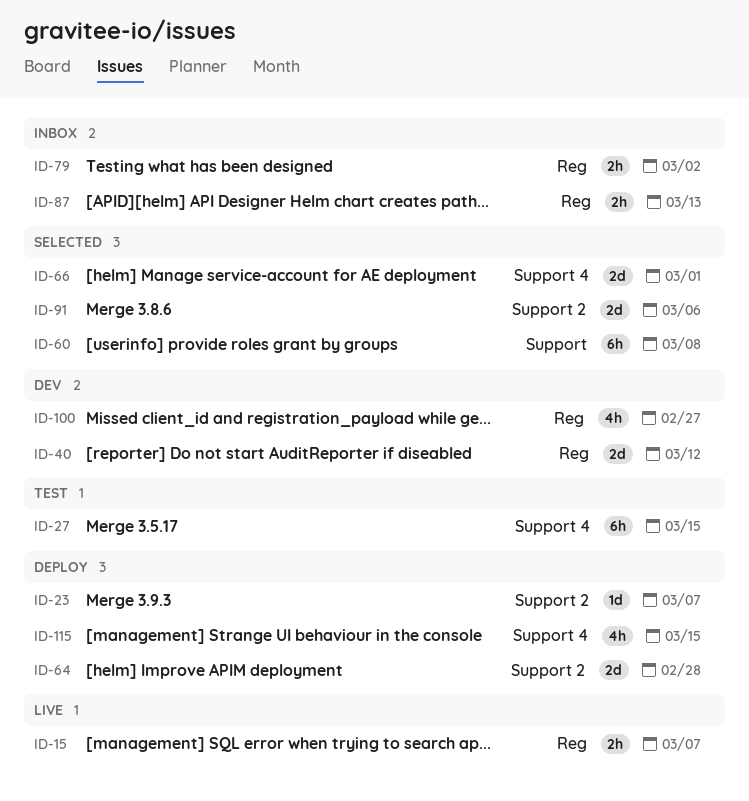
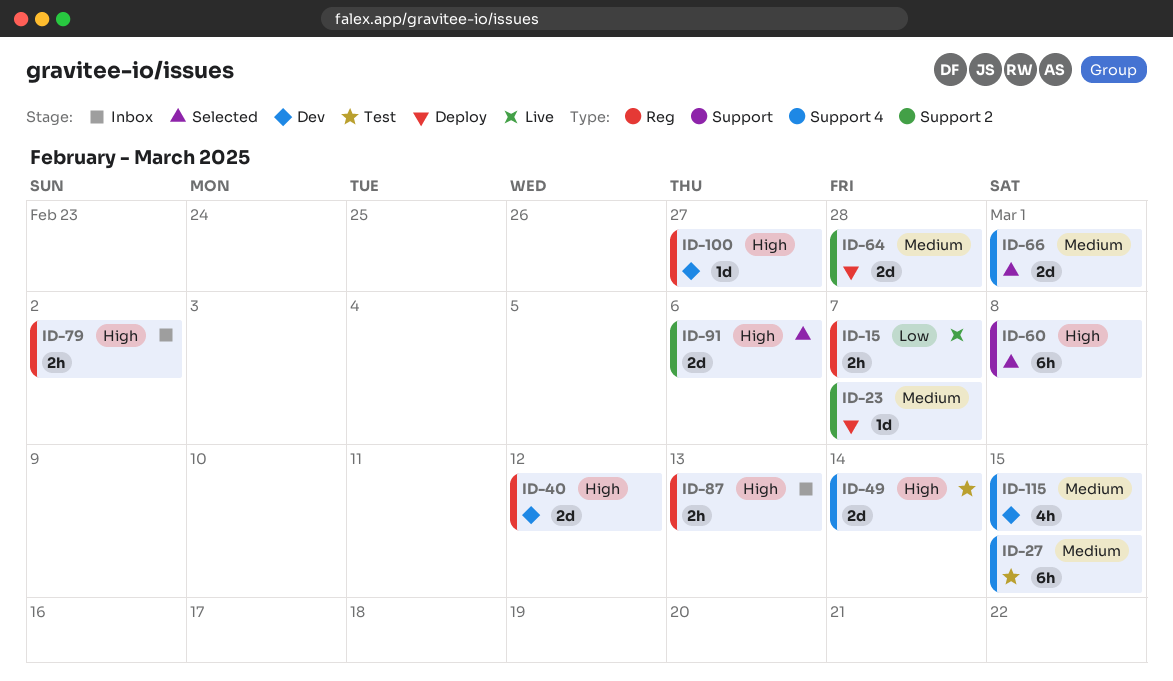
ID-49: none -> present
ID-100, estimate: 4h -> 1d
ID-115, status: Deploy -> Dev

